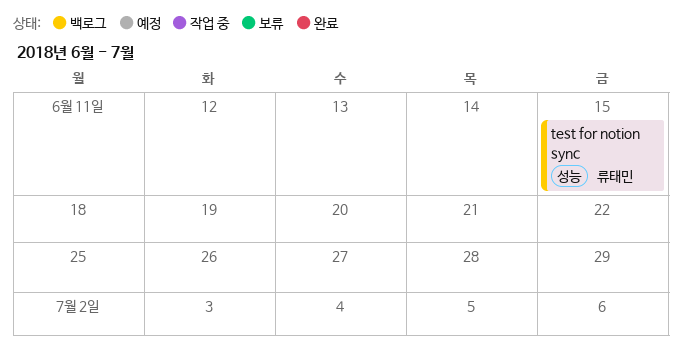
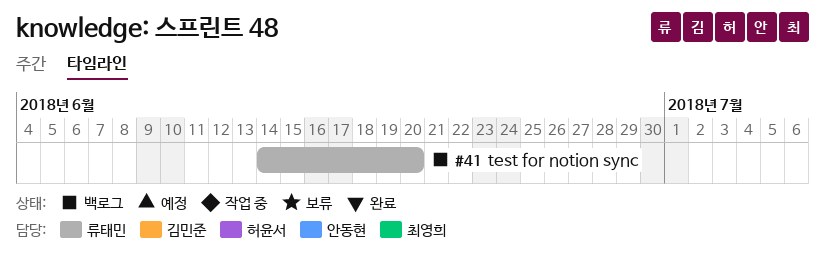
test for notion sync, due: Jun 15 -> Jun 20

